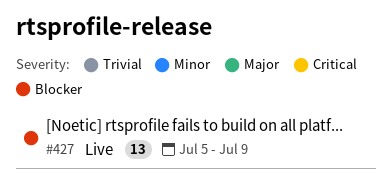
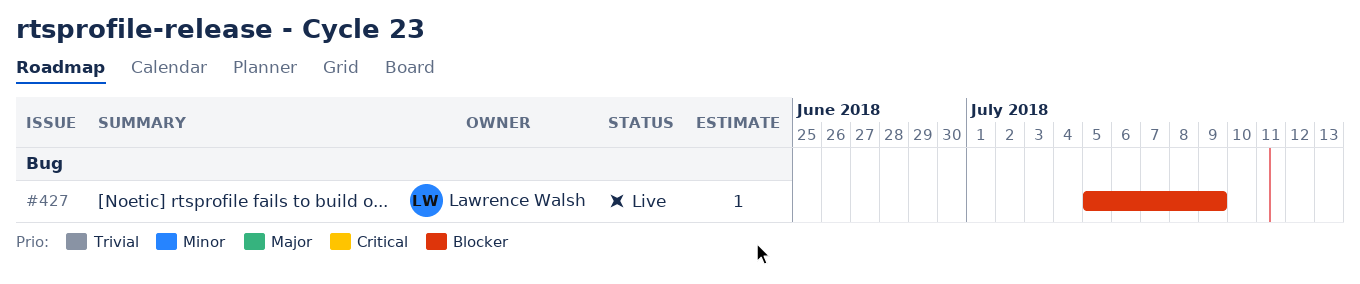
#427, estimate: 13 -> 1

